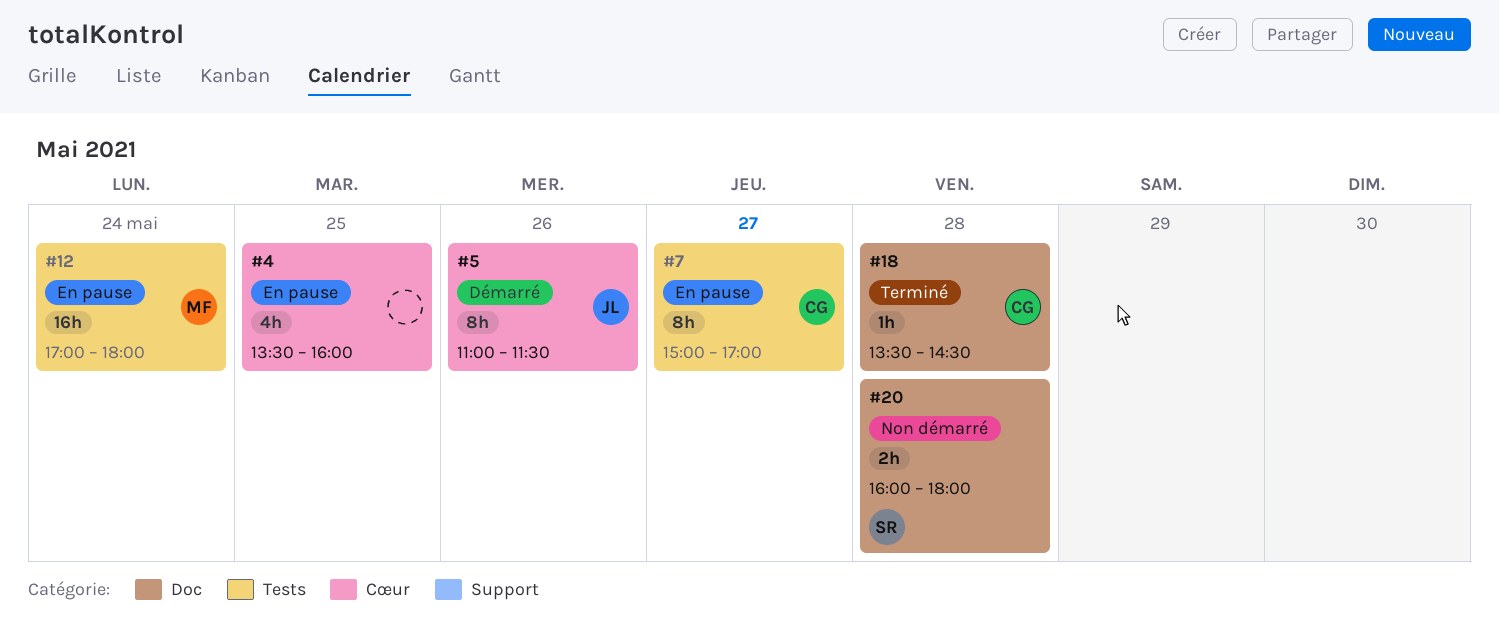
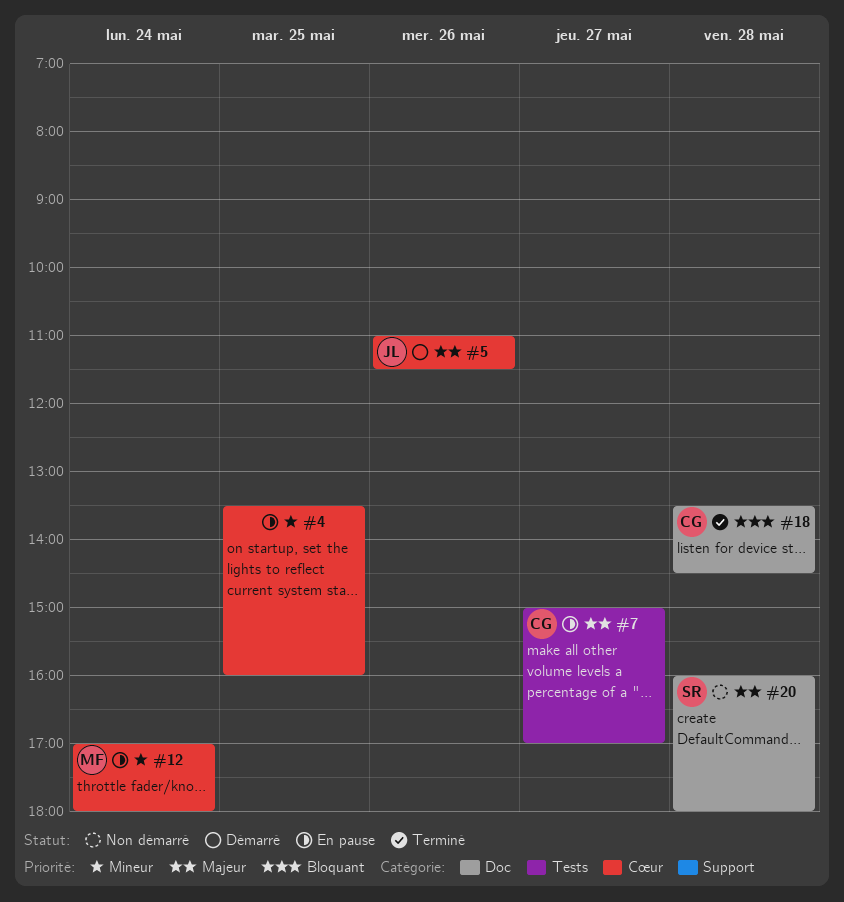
#12, label: Tests -> Cœur

